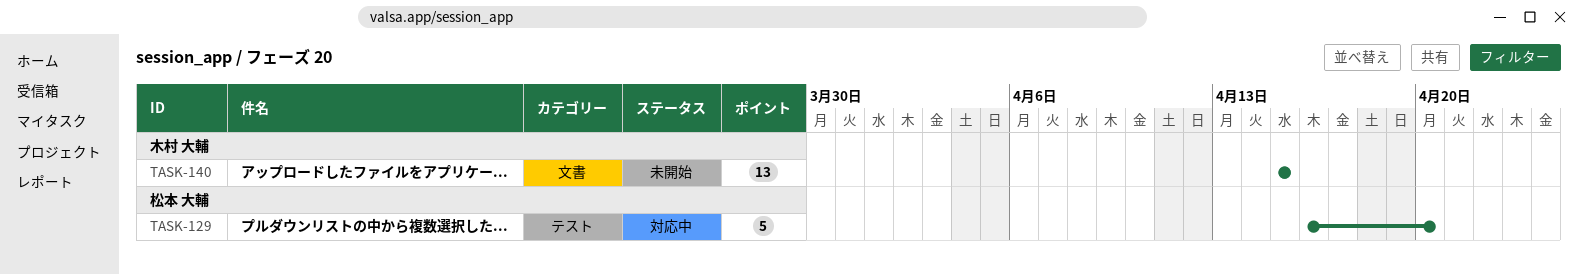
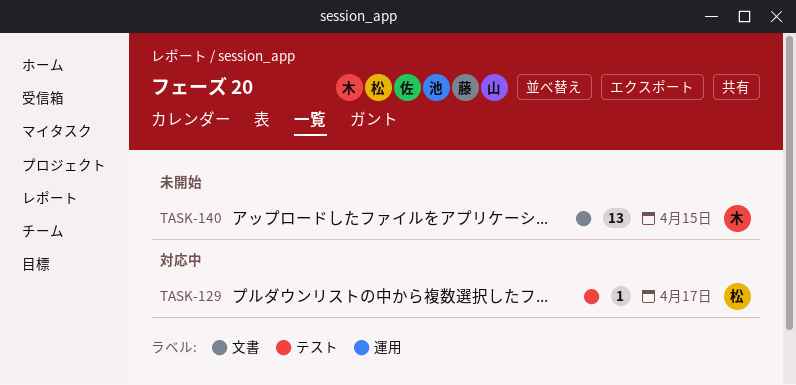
TASK-129, estimate: 5 -> 1
TASK-129, due: Apr 20 -> Apr 17

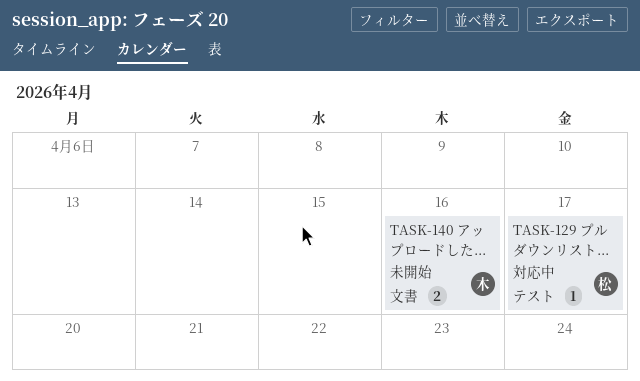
TASK-140, estimate: 13 -> 2
TASK-140, due: Apr 15 -> Apr 16

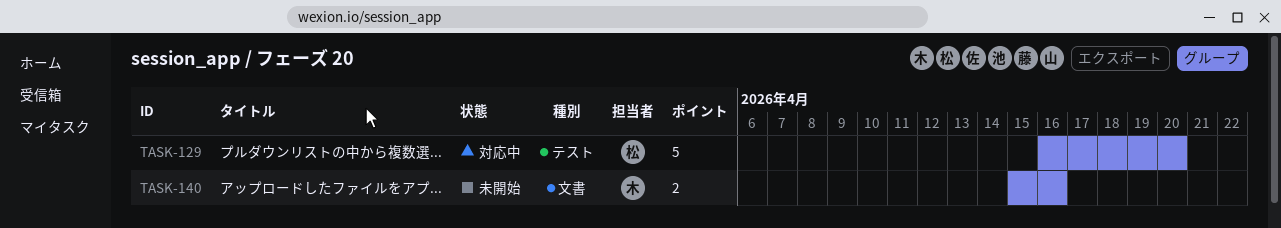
TASK-129, estimate: 1 -> 5
TASK-129, due: Apr 17 -> Apr 20

